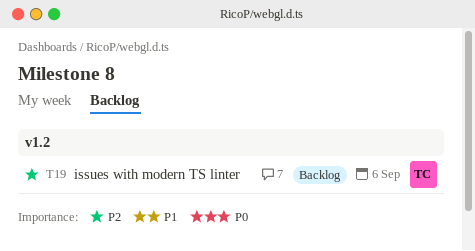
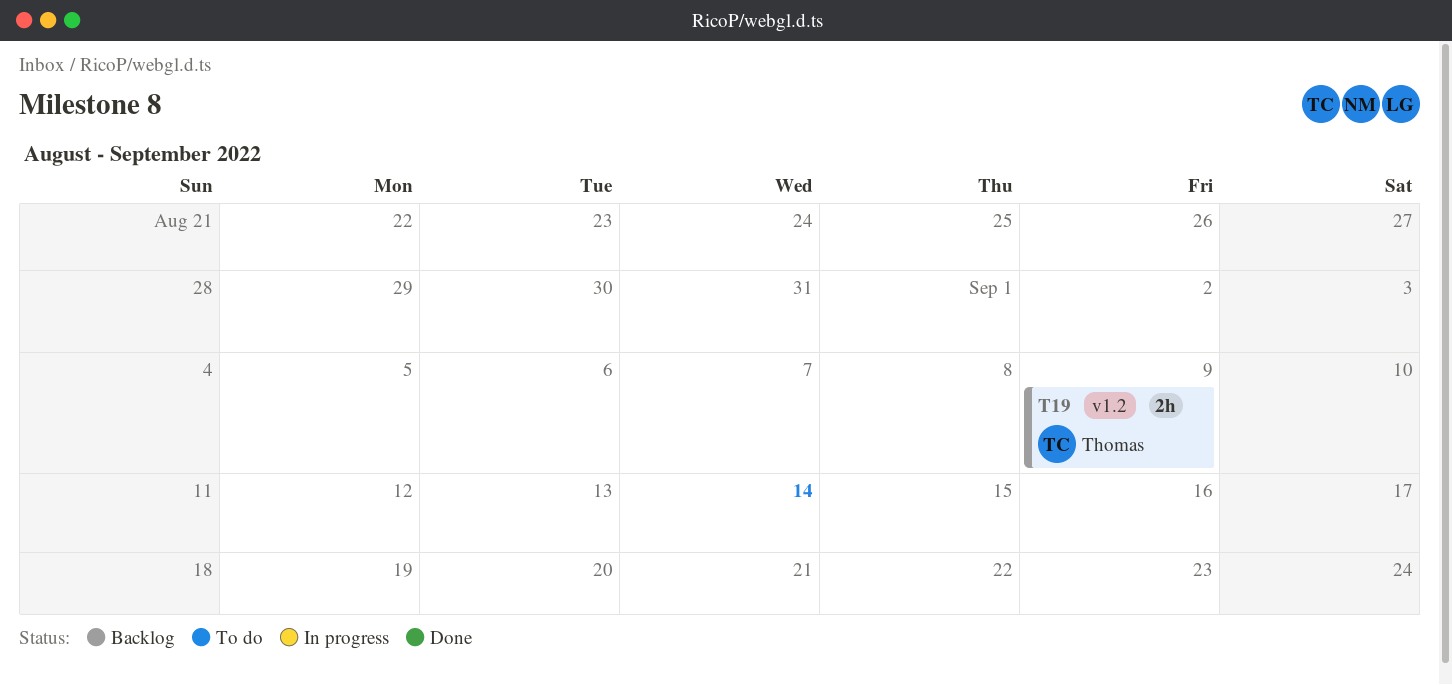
T19, due: Sep 6 -> Sep 9

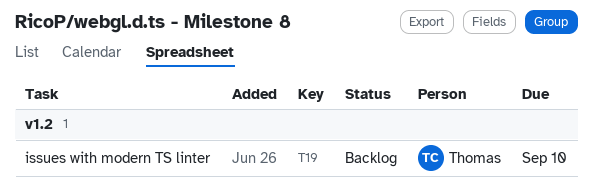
T19, due: Sep 9 -> Sep 10

